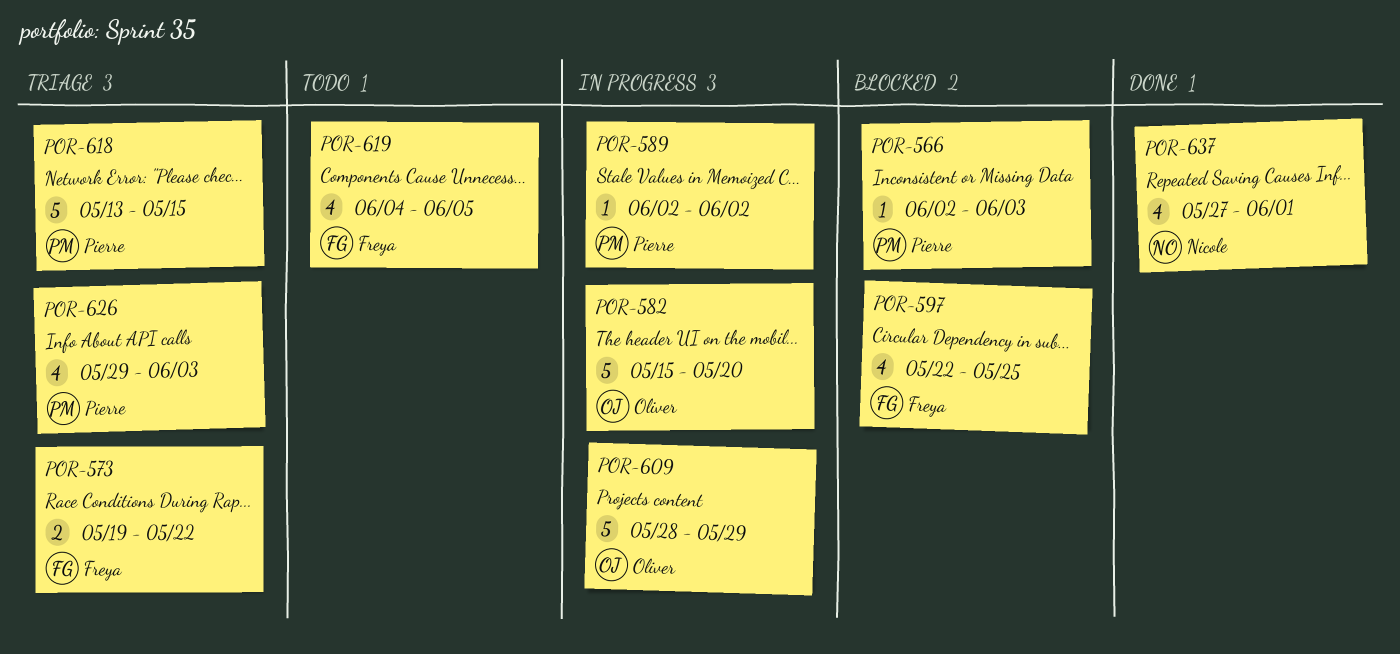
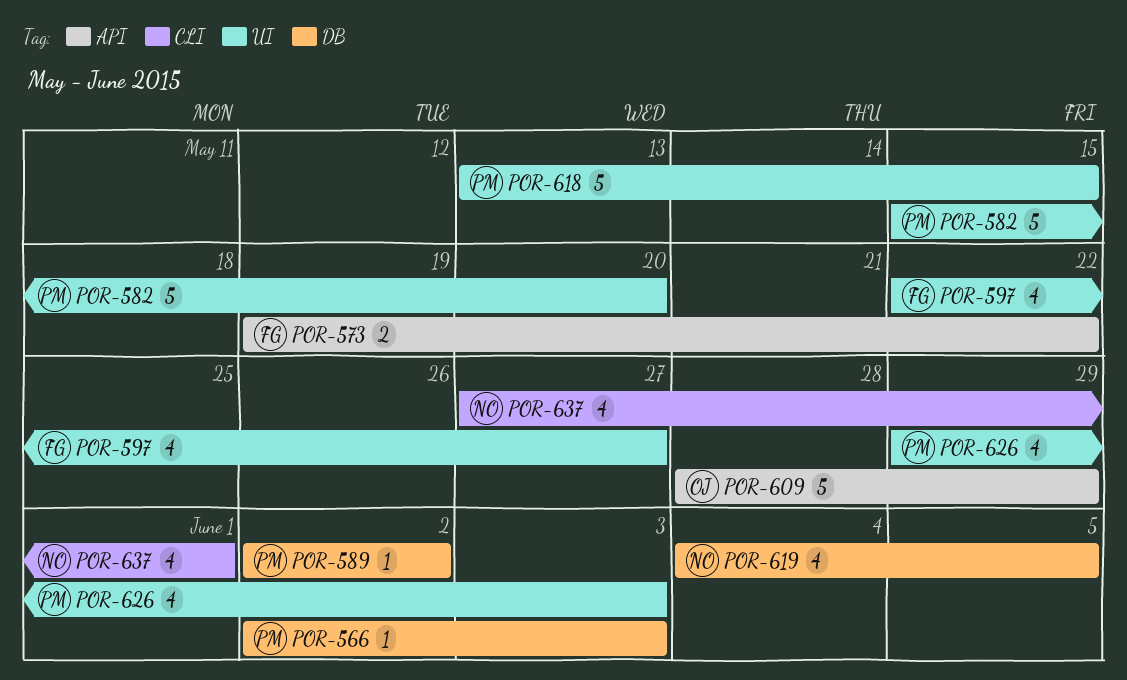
POR-582, owner: Oliver -> Pierre
POR-597, due: May 25 -> May 27
POR-619, owner: Freya -> Nicole

